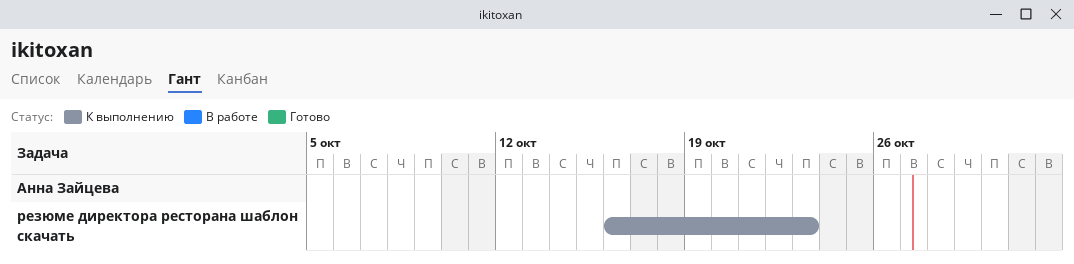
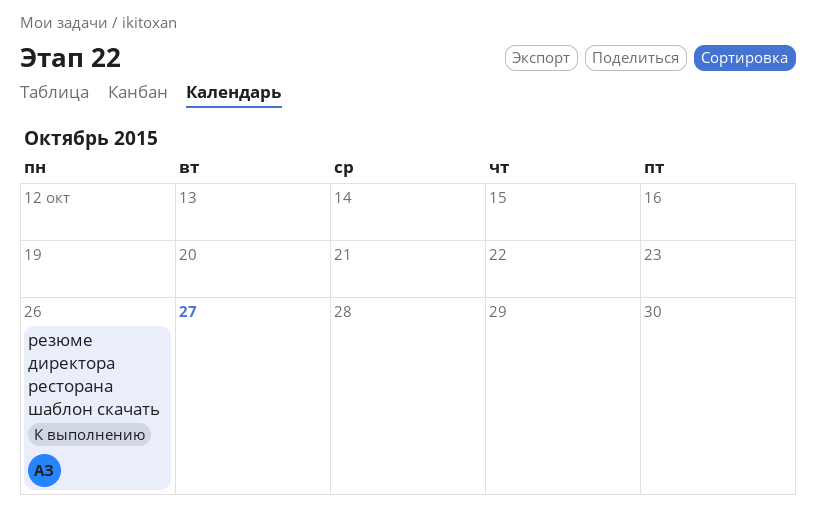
резюме директора ресторана шаблон скачать, due: Oct 23 -> Oct 26

